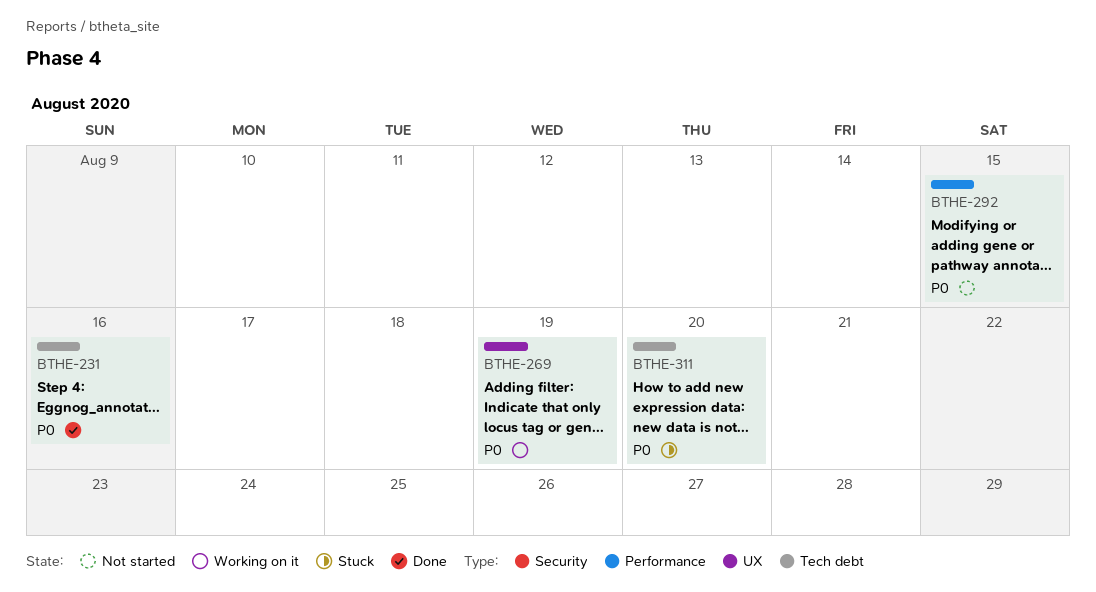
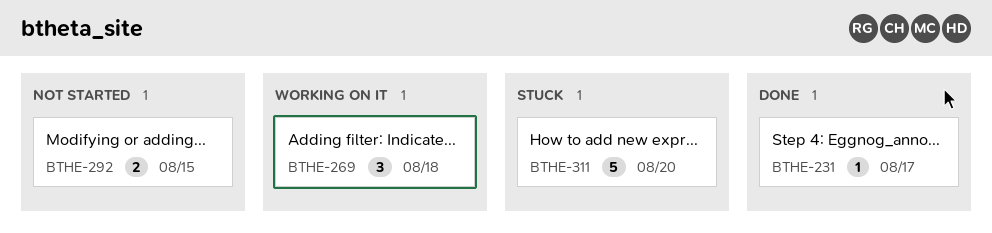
BTHE-231, due: Aug 16 -> Aug 17
BTHE-269, due: Aug 19 -> Aug 18

